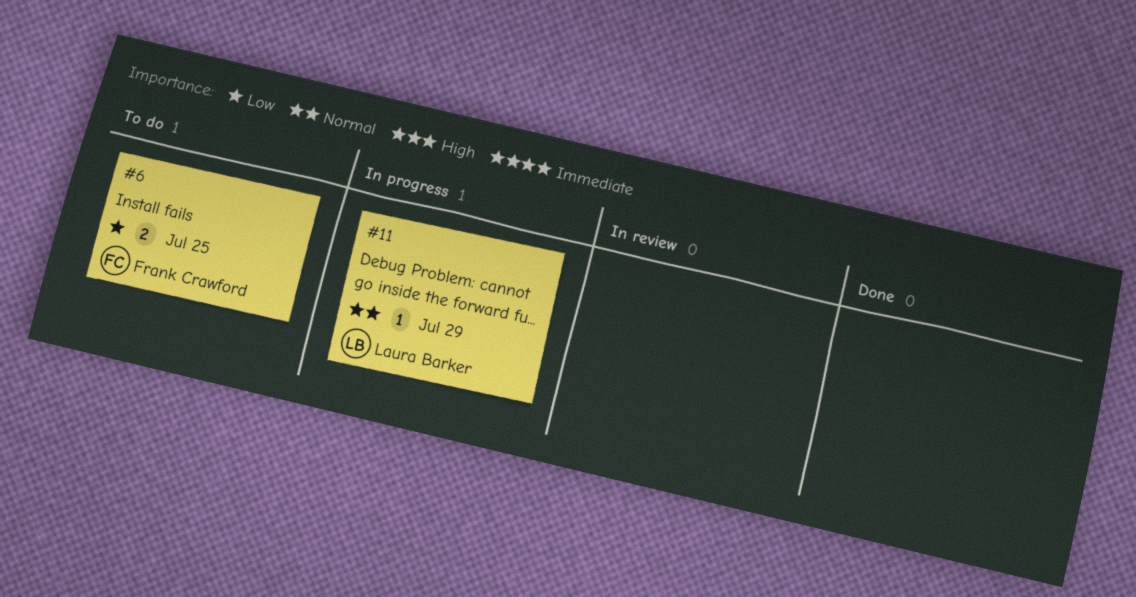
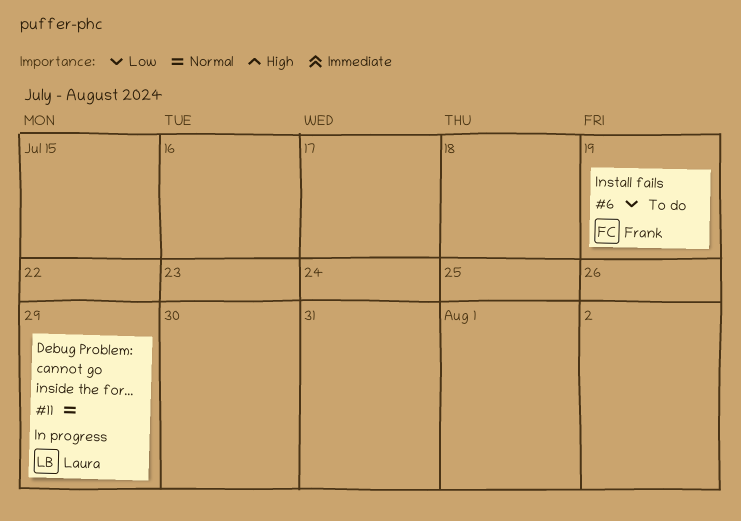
#6, due: Jul 25 -> Jul 19

